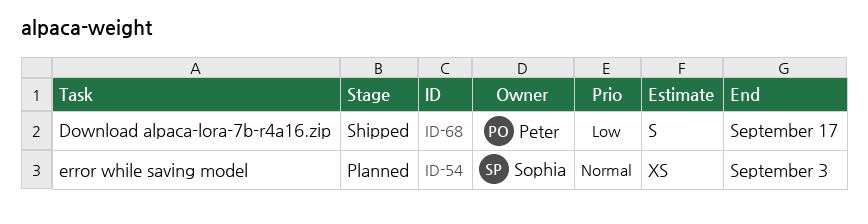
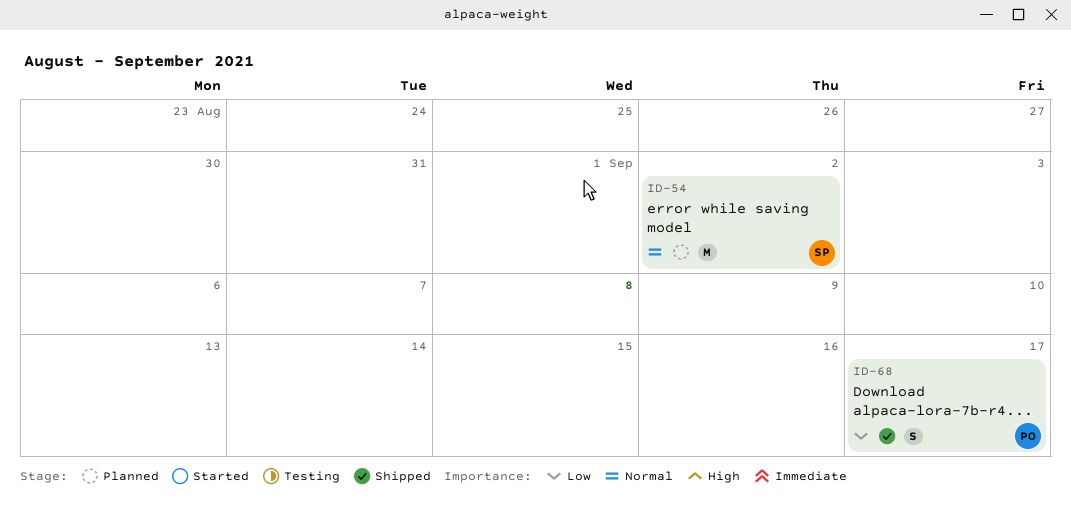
ID-54, estimate: XS -> M
ID-54, due: Sep 3 -> Sep 2

